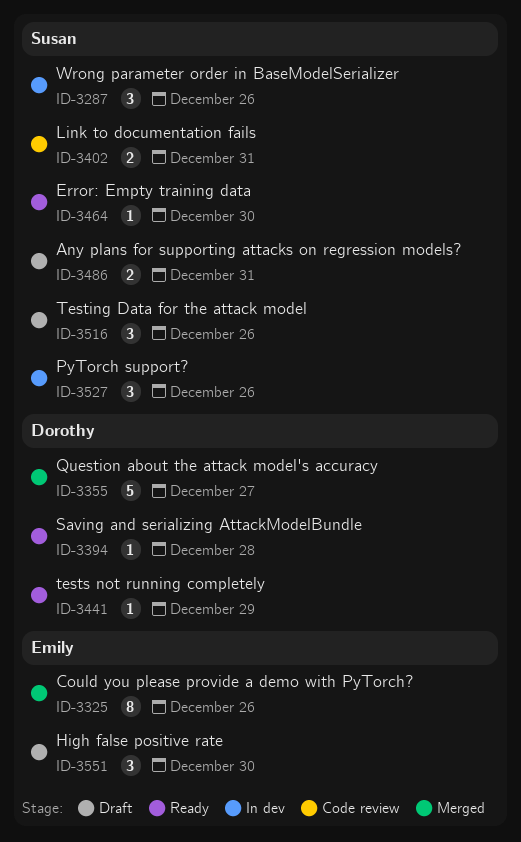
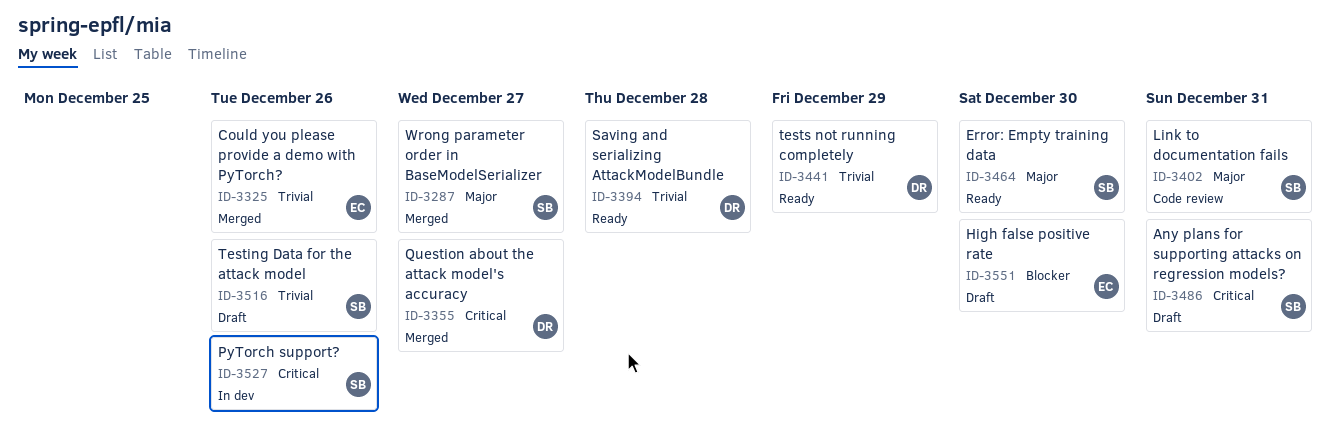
ID-3287, status: In dev -> Merged
ID-3287, due: Dec 26 -> Dec 27

